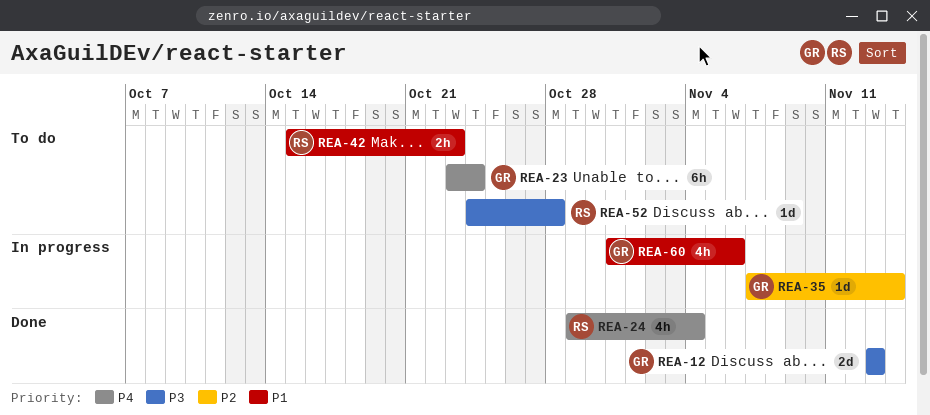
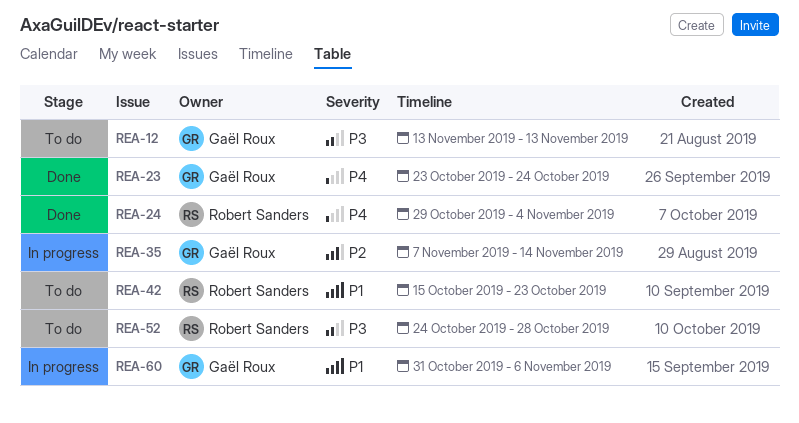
REA-12, status: Done -> To do
REA-23, status: To do -> Done

